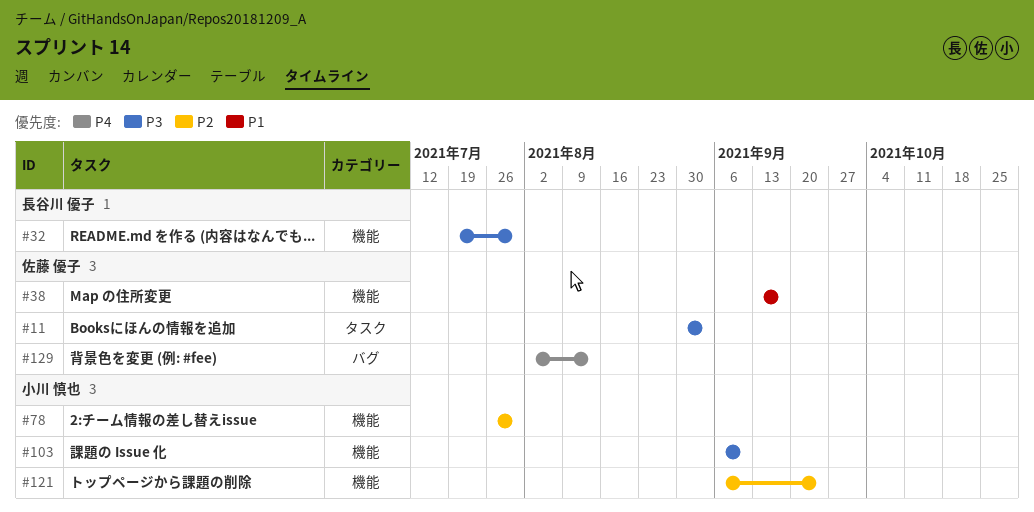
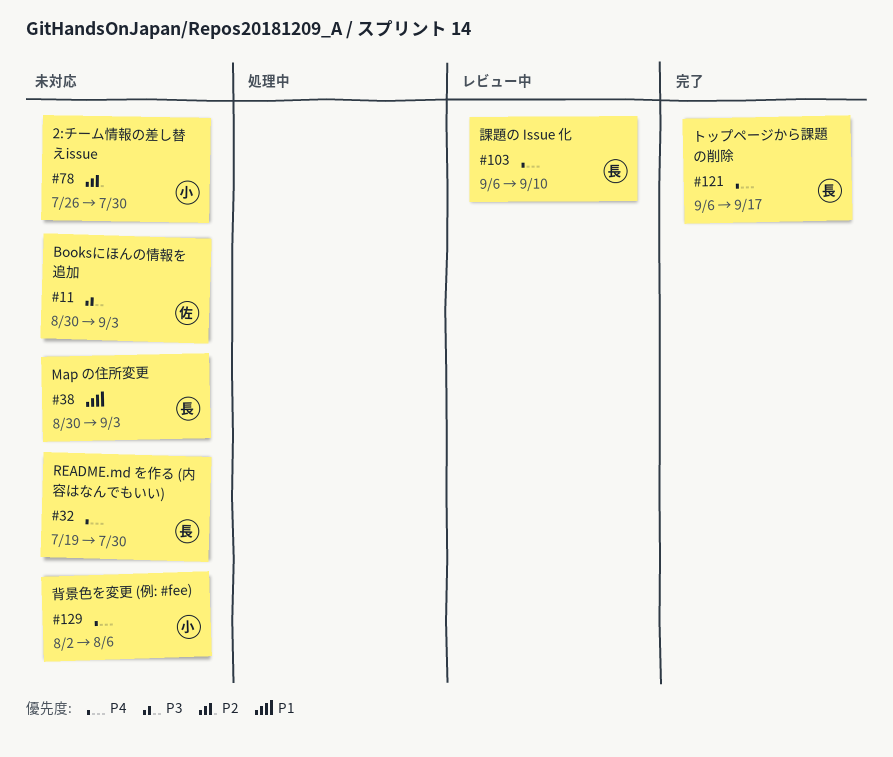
#32, priority: P3 -> P4
#38, owner: 佐藤 優子 -> 長谷川 優子
#38, start: Sep 13 -> Aug 30
#38, due: Sep 17 -> Sep 3
#103, owner: 小川 慎也 -> 長谷川 優子
#103, priority: P3 -> P4
#121, owner: 小川 慎也 -> 長谷川 優子
#121, priority: P2 -> P4
#121, due: Sep 24 -> Sep 17
#129, owner: 佐藤 優子 -> 小川 慎也
#129, due: Aug 13 -> Aug 6

